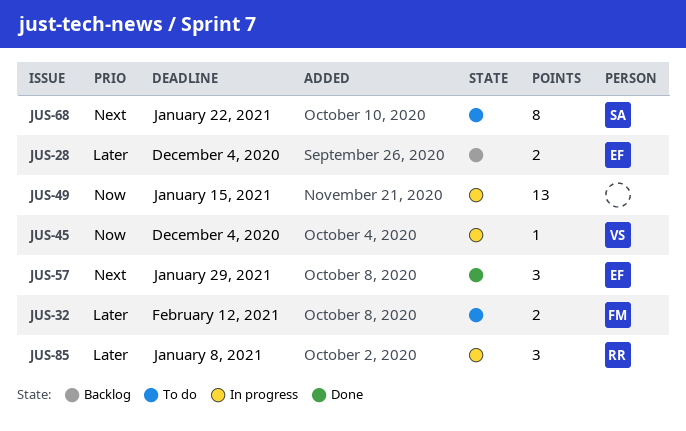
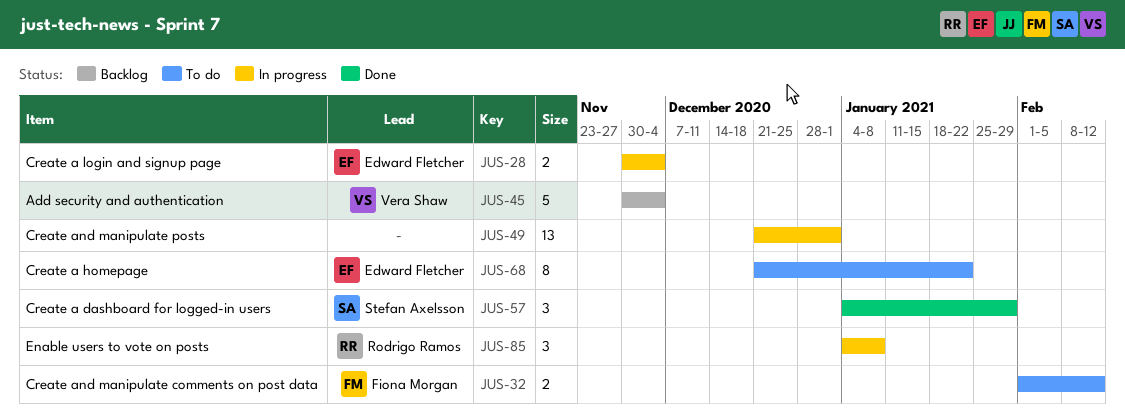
JUS-28, status: Backlog -> In progress
JUS-45, status: In progress -> Backlog
JUS-45, estimate: 1 -> 5
JUS-49, due: Jan 15 -> Jan 1
JUS-57, owner: Edward Fletcher -> Stefan Axelsson
JUS-68, owner: Stefan Axelsson -> Edward Fletcher

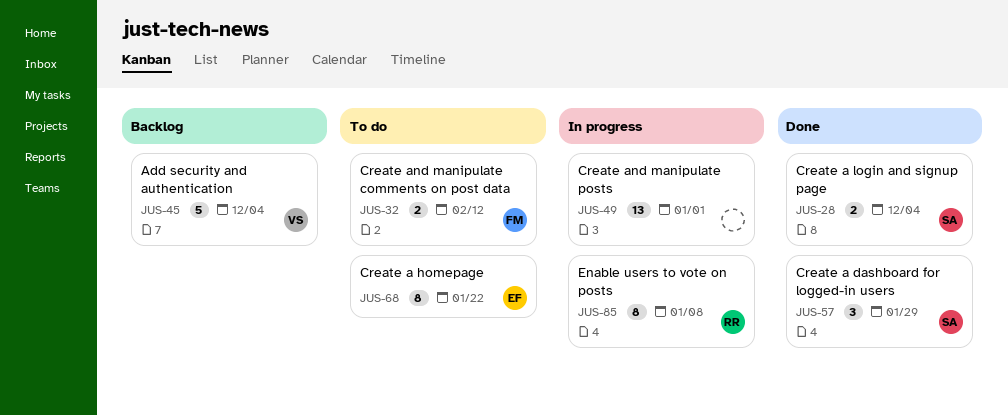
JUS-28, status: In progress -> Done
JUS-28, owner: Edward Fletcher -> Stefan Axelsson
JUS-85, estimate: 3 -> 8

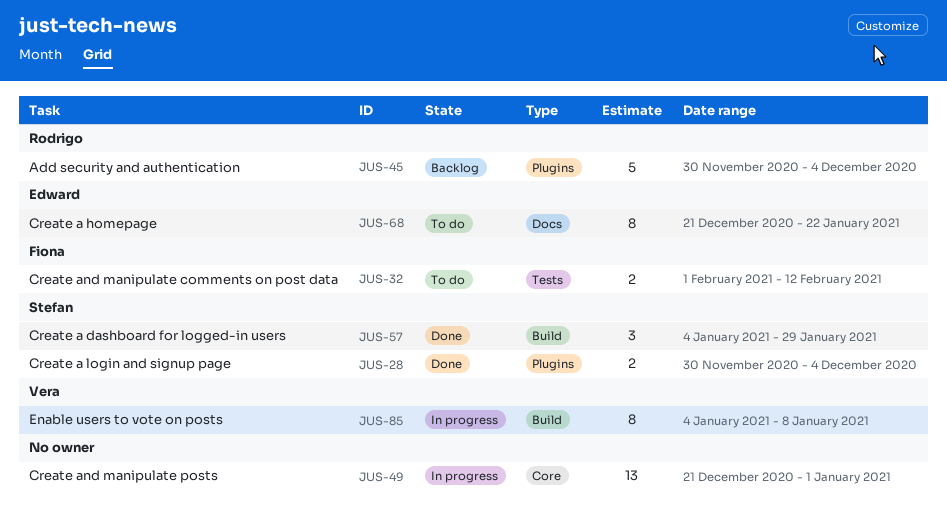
JUS-45, owner: Vera -> Rodrigo
JUS-85, owner: Rodrigo -> Vera

